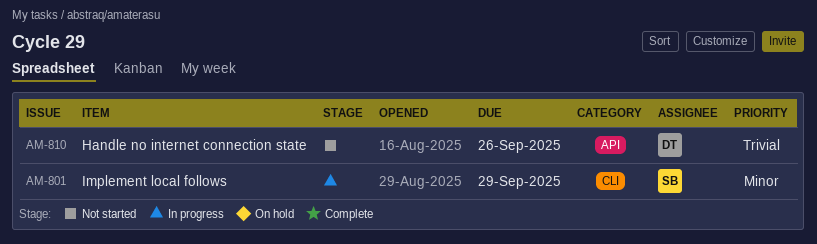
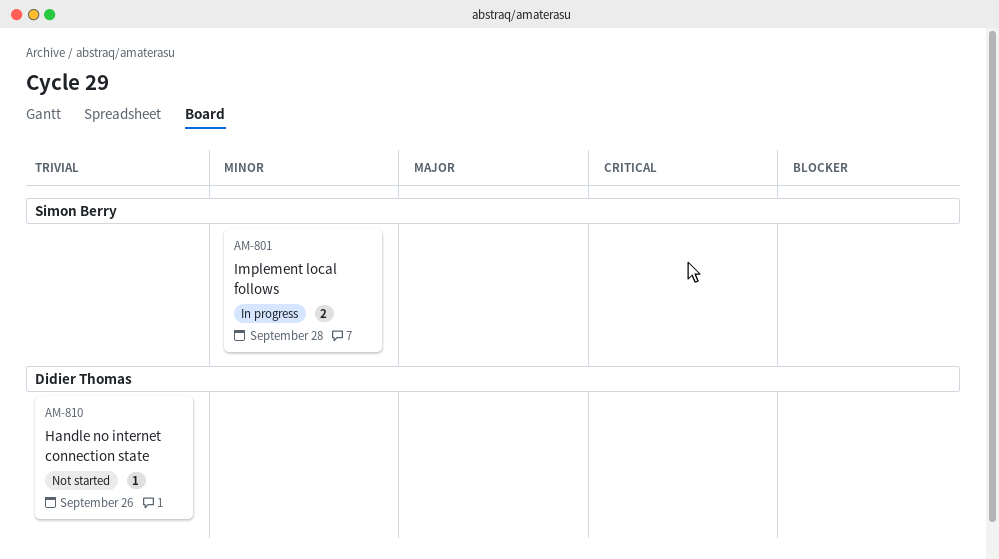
AM-801, due: Sep 29 -> Sep 28

